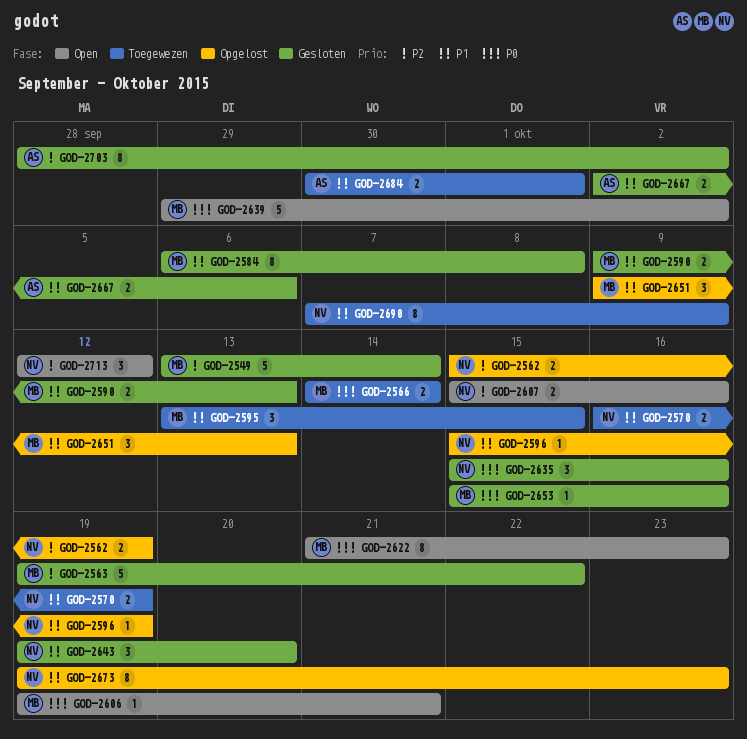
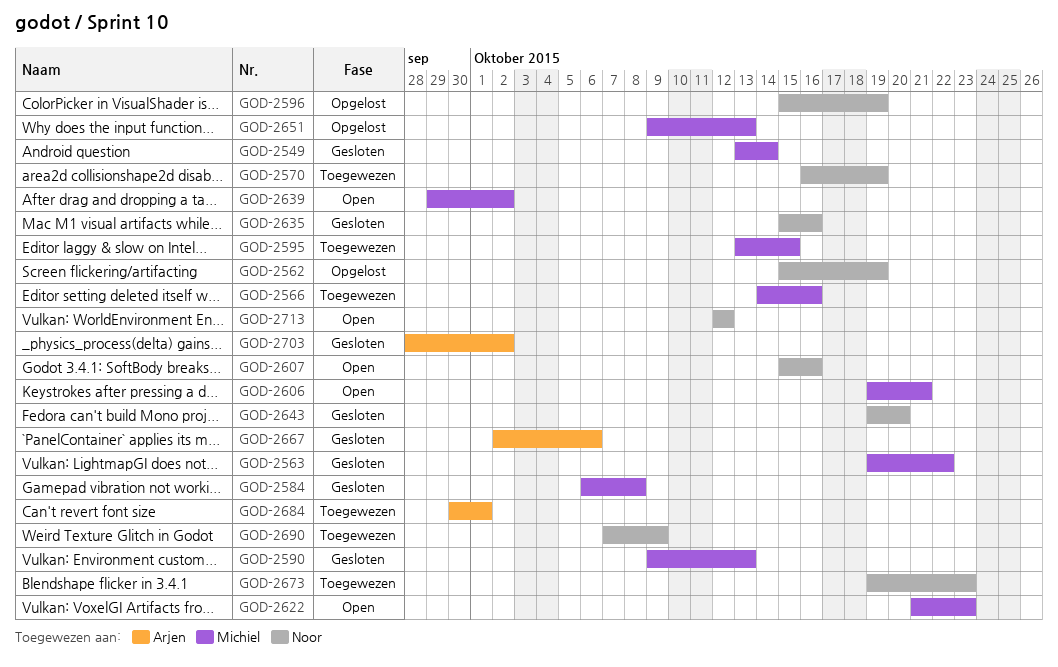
GOD-2566, due: Oct 14 -> Oct 16
GOD-2653: present -> none
GOD-2673, status: Opgelost -> Toegewezen

